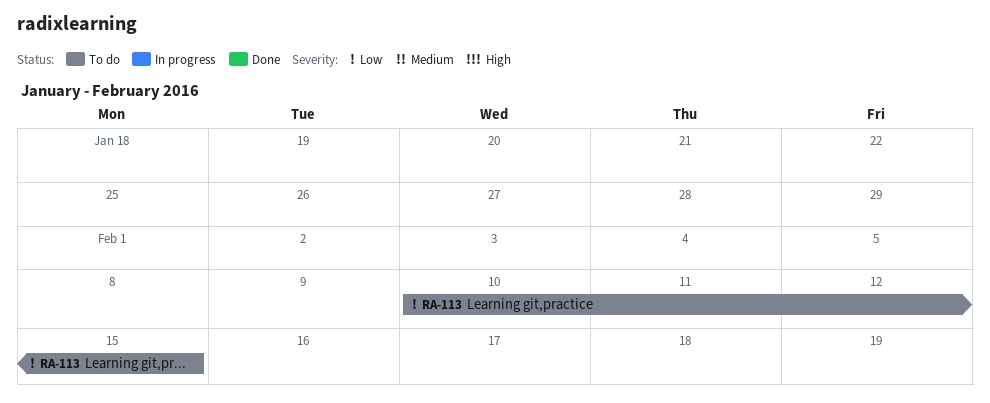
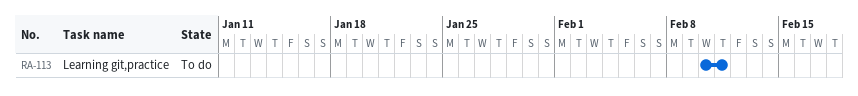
RA-113, due: Feb 15 -> Feb 11

